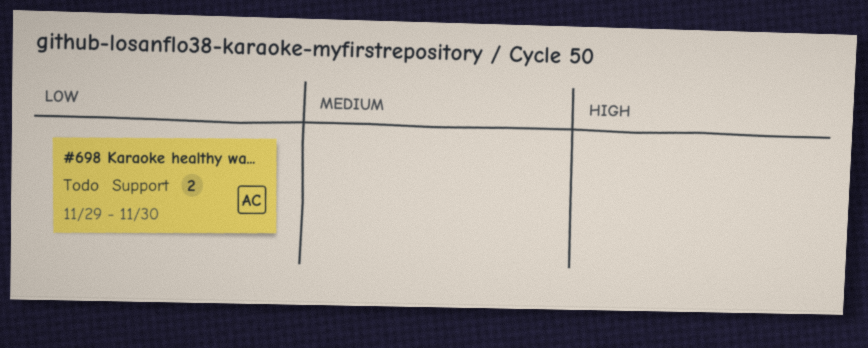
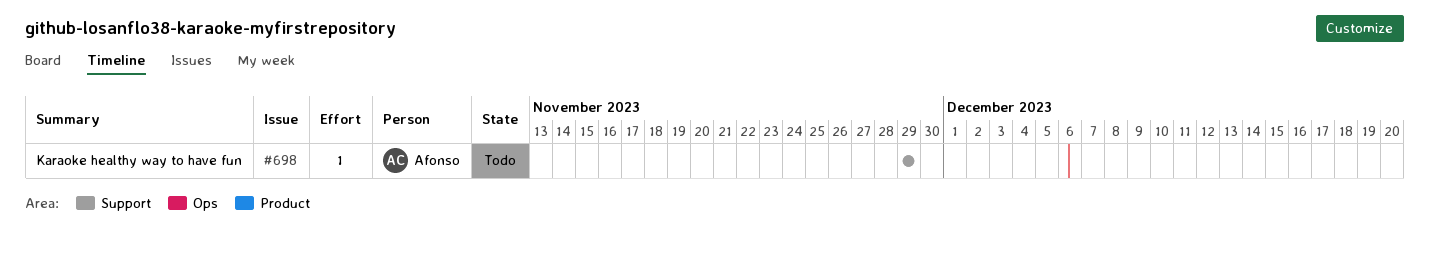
#698, estimate: 2 -> 1
#698, due: Nov 30 -> Nov 29

